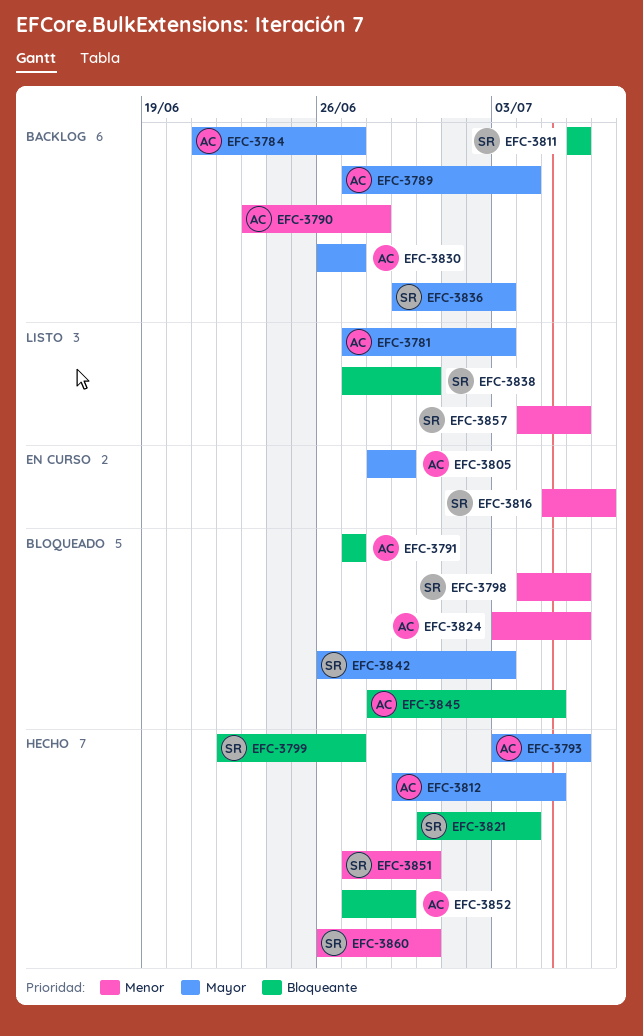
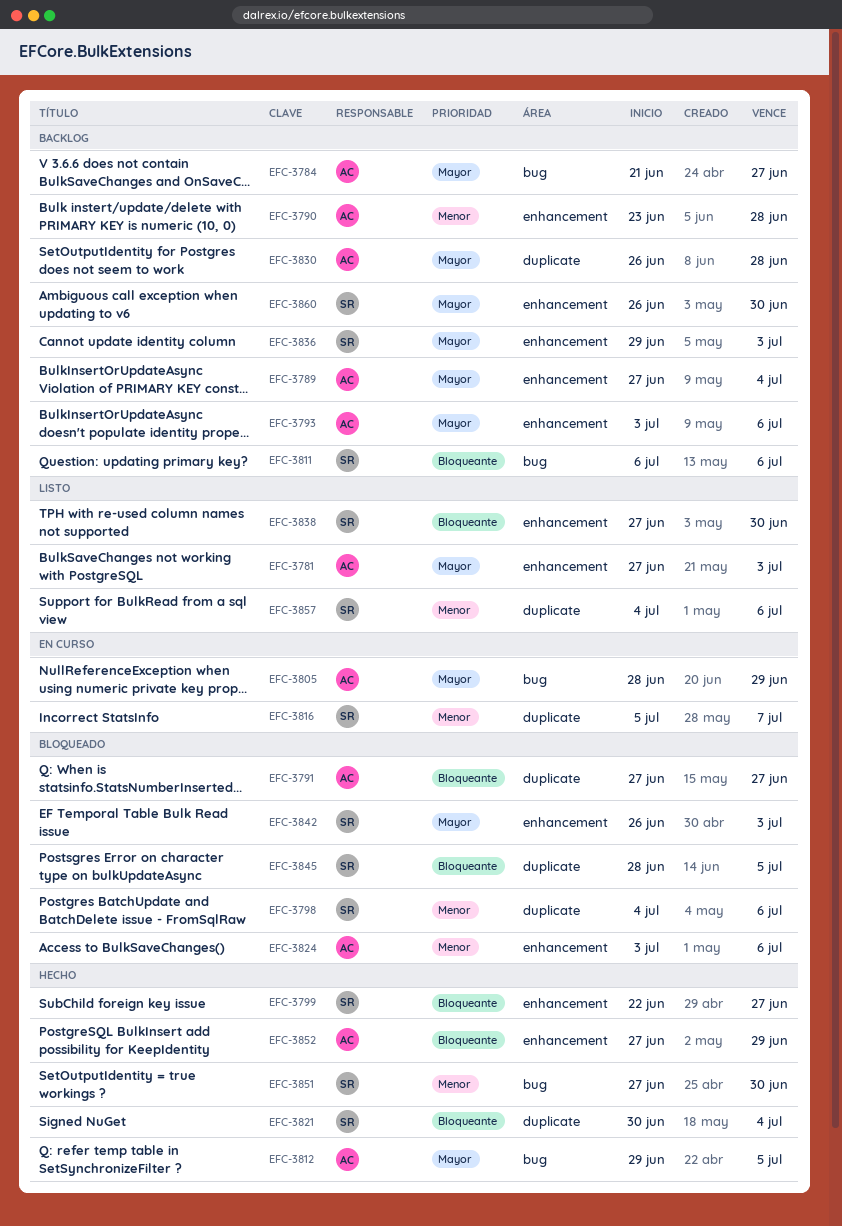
EFC-3793, status: Hecho -> Backlog
EFC-3830, due: Jun 27 -> Jun 28
EFC-3845, owner: AC -> SR
EFC-3860, status: Hecho -> Backlog
EFC-3860, priority: Menor -> Mayor

